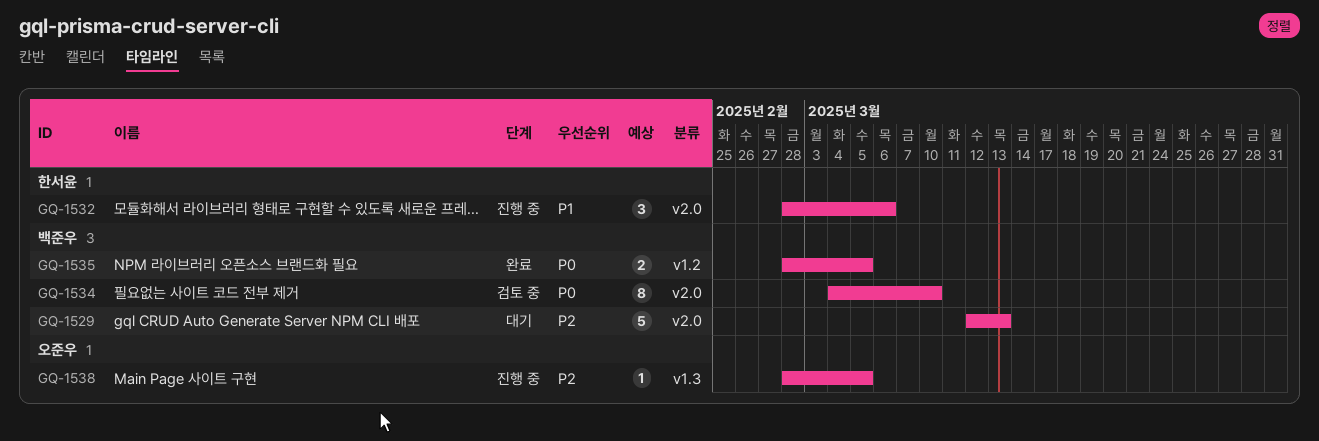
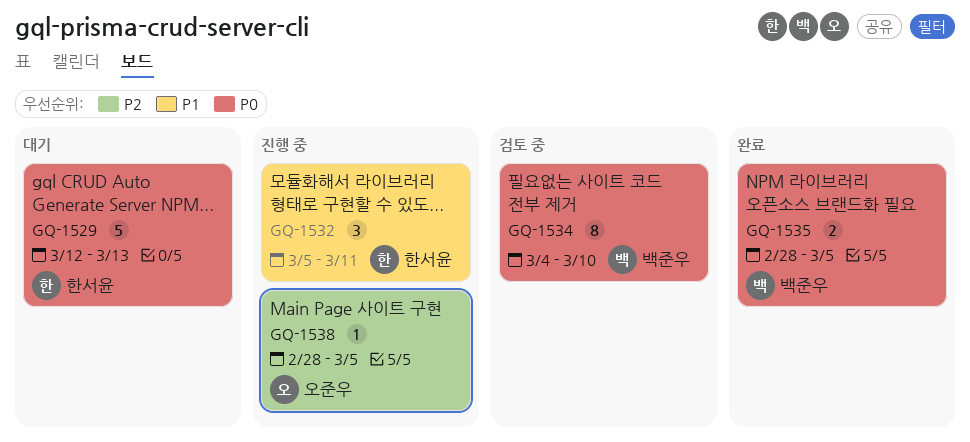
GQ-1529, owner: 백준우 -> 한서윤
GQ-1529, priority: P2 -> P0
GQ-1532, start: Feb 28 -> Mar 5
GQ-1532, due: Mar 6 -> Mar 11

